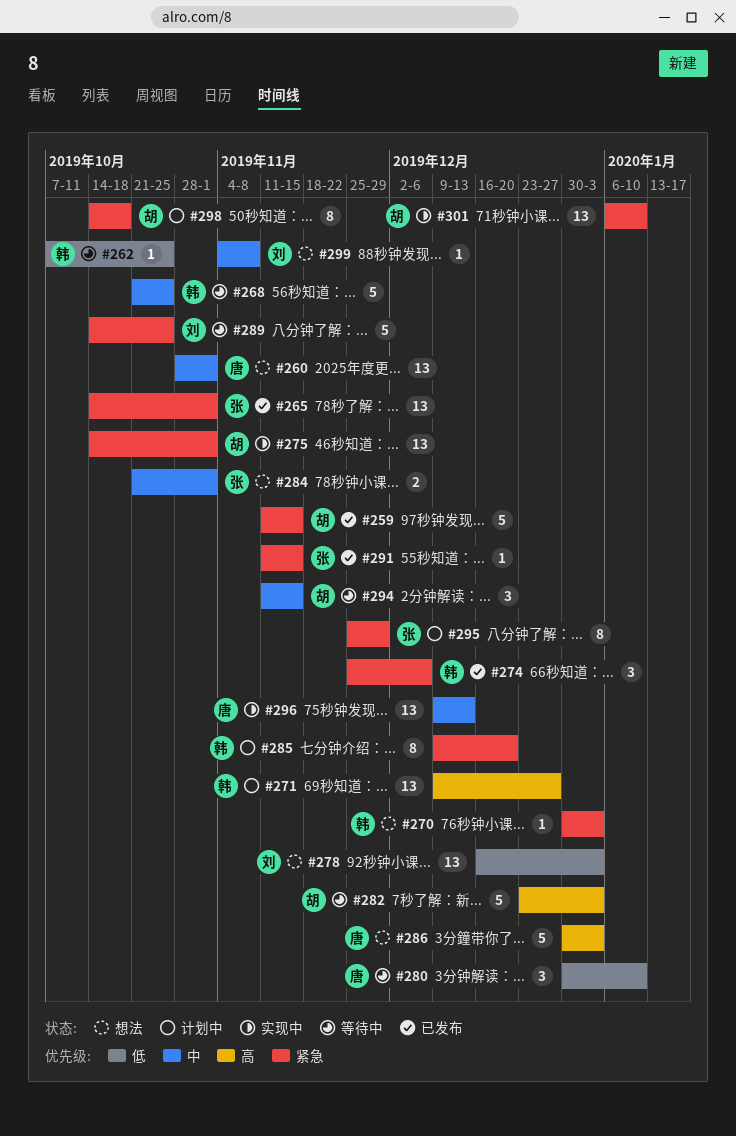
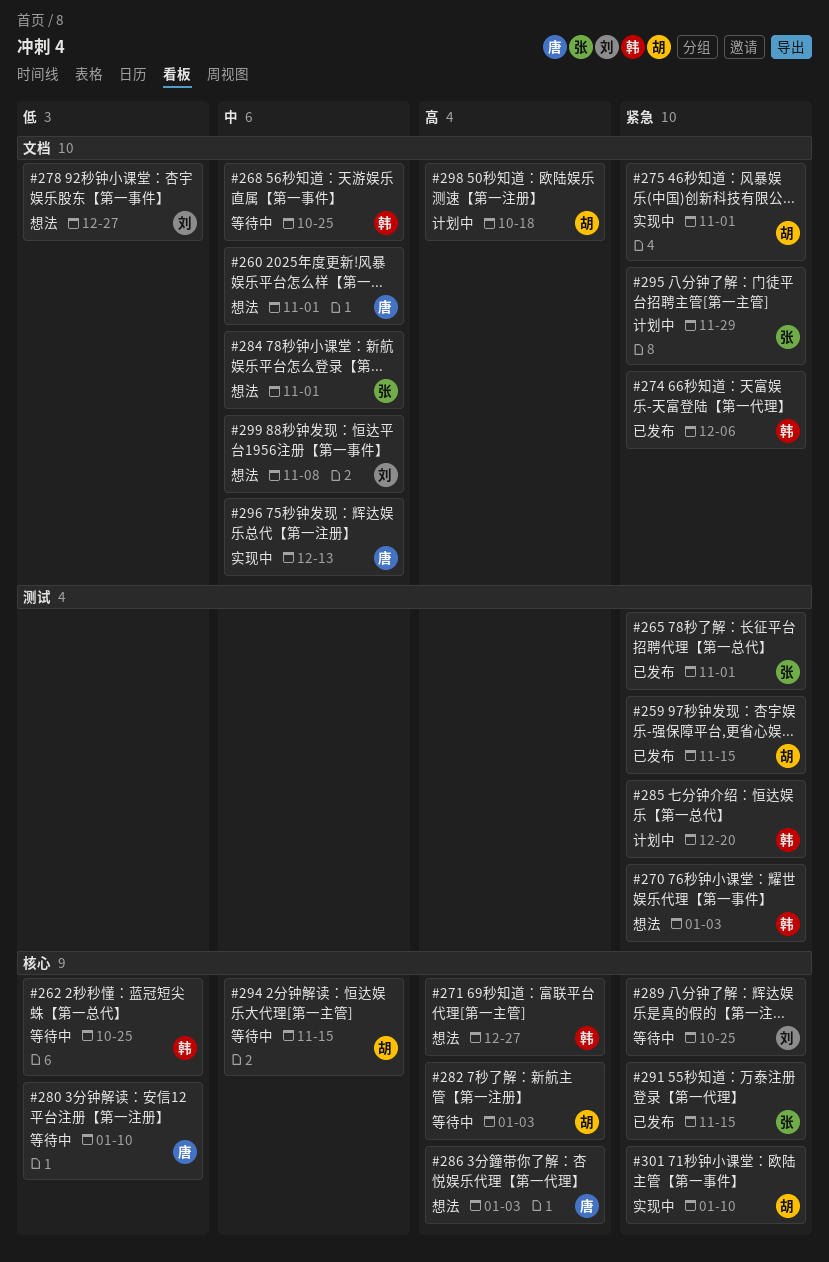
#271, status: 计划中 -> 想法
#278, due: Jan 3 -> Dec 27
#298, priority: 紧急 -> 高

